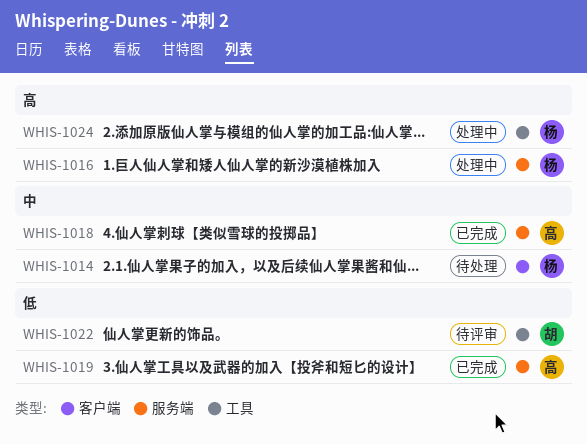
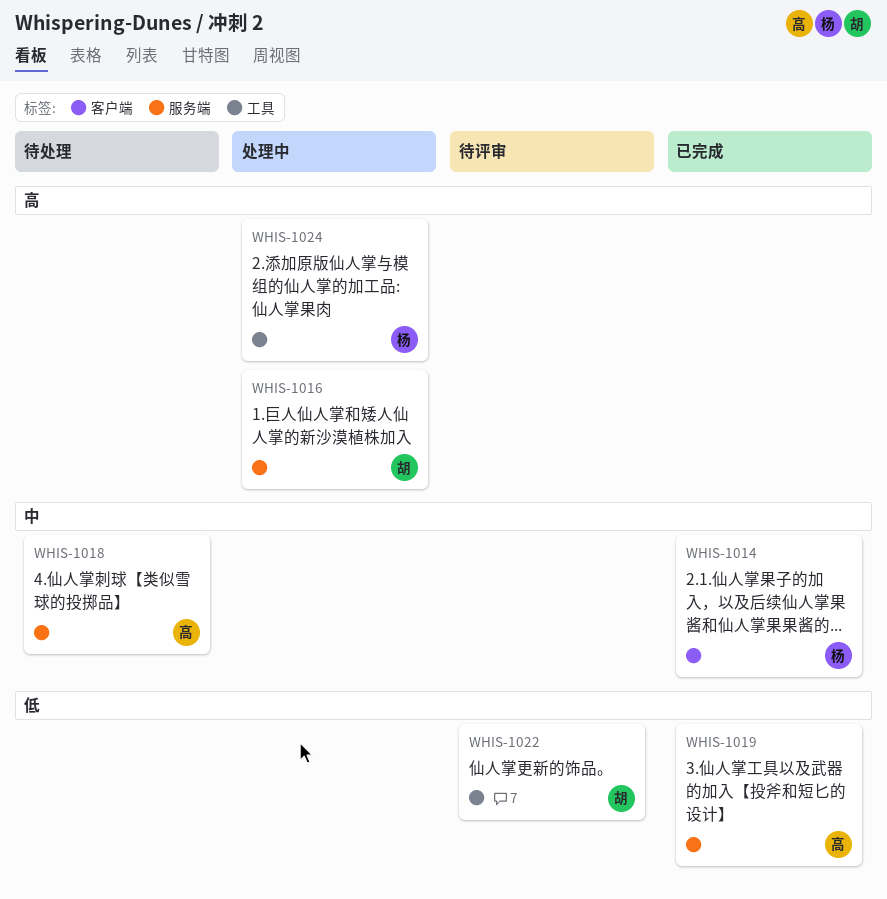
WHIS-1014, status: 待处理 -> 已完成
WHIS-1016, owner: 杨 -> 胡
WHIS-1018, status: 已完成 -> 待处理

